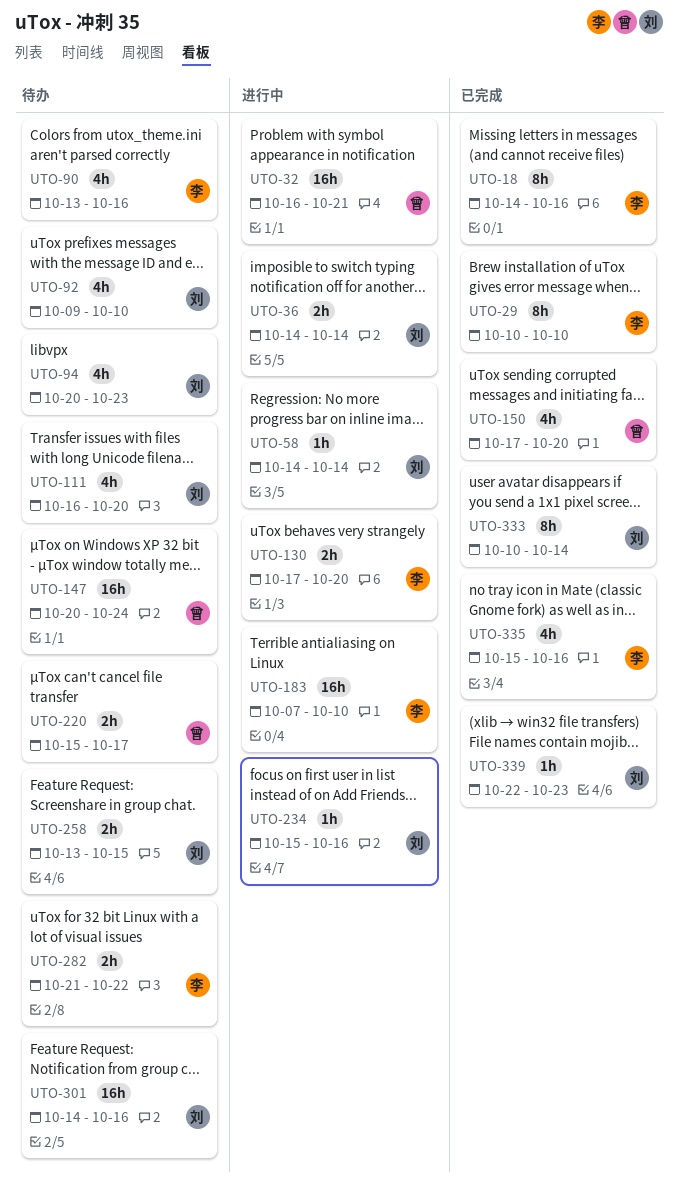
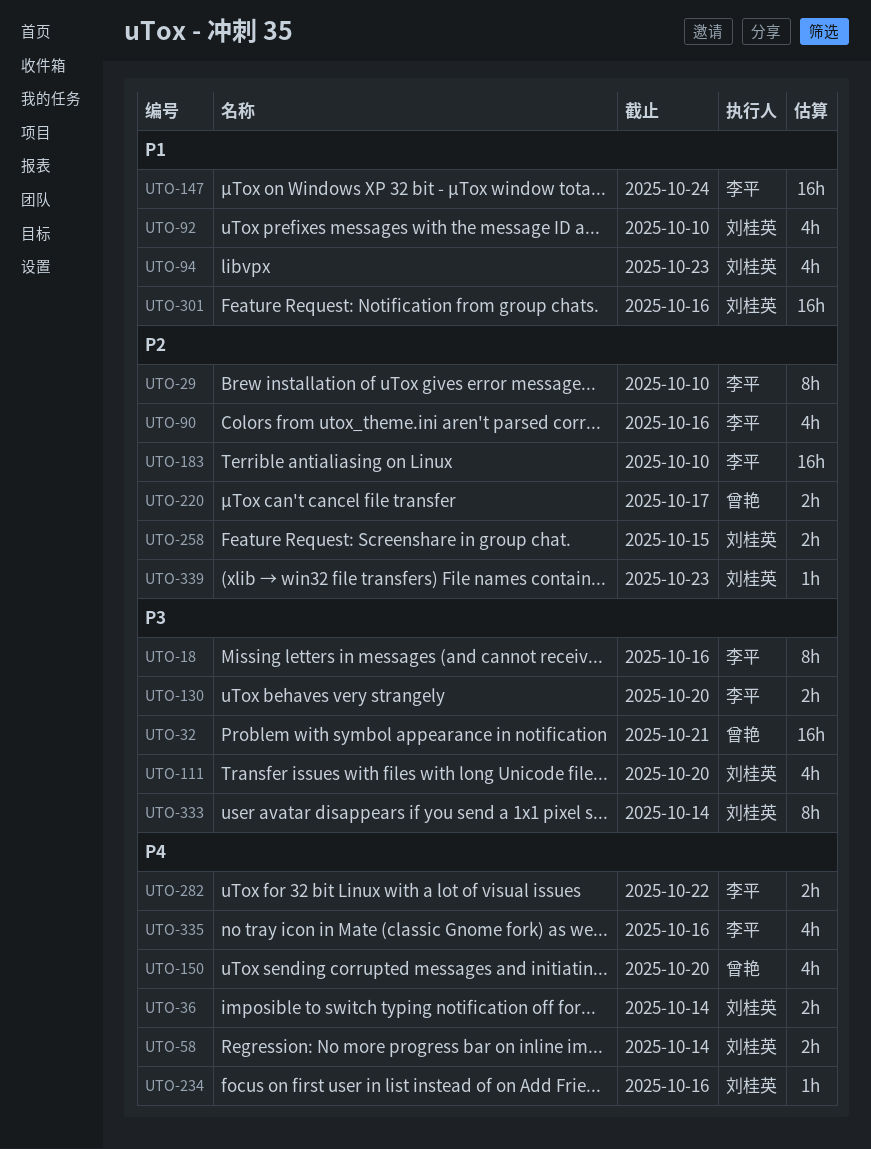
UTO-58, estimate: 1h -> 2h
UTO-147, owner: 曾艳 -> 李平

